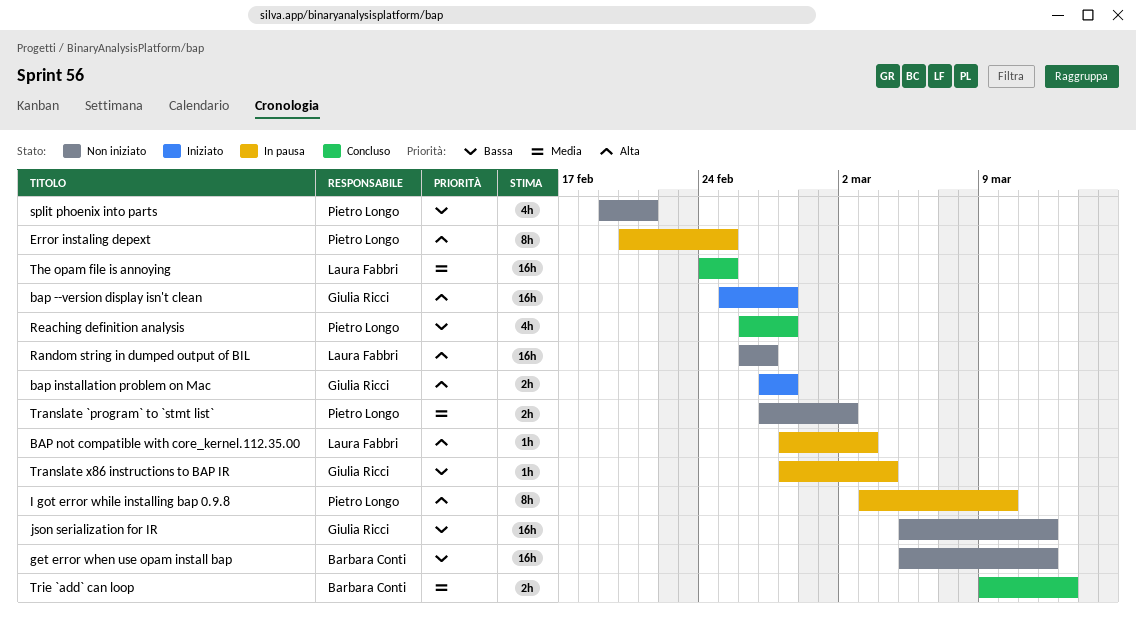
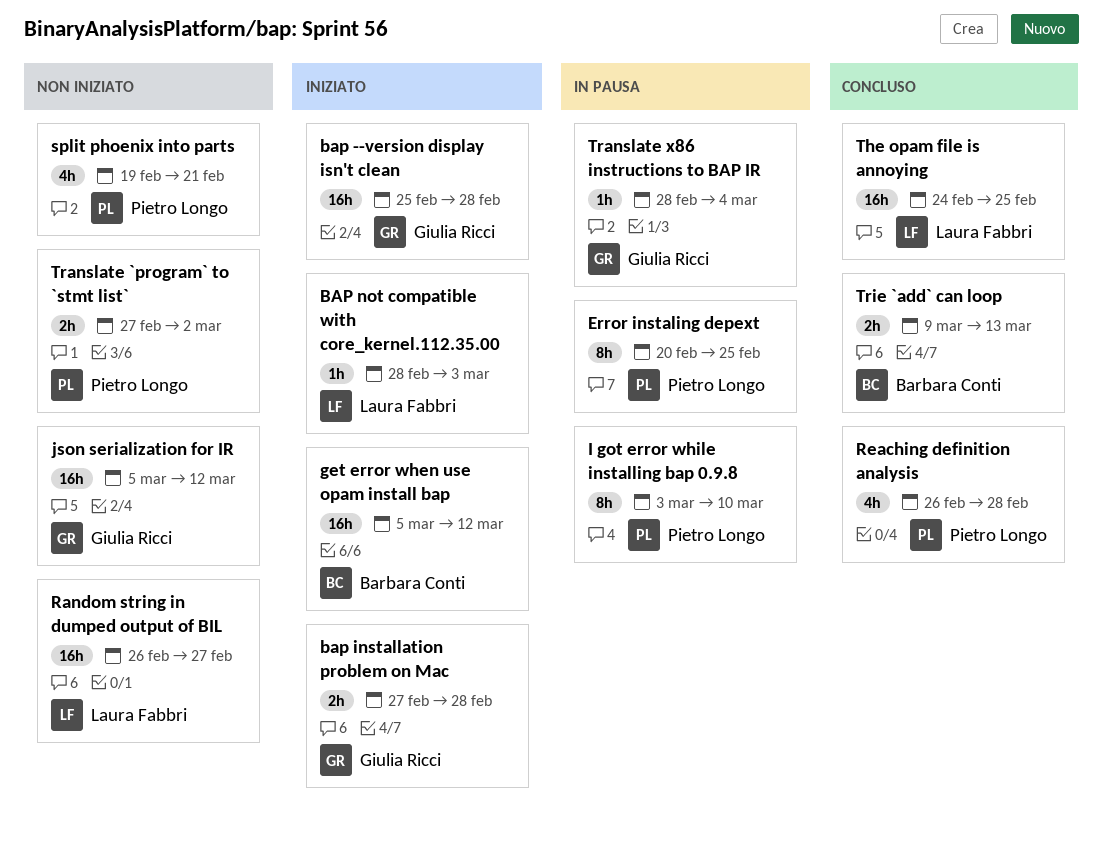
BAP not compatible with core_kernel.112.35.00, status: In pausa -> Iniziato
get error when use opam install bap, status: Non iniziato -> Iniziato

